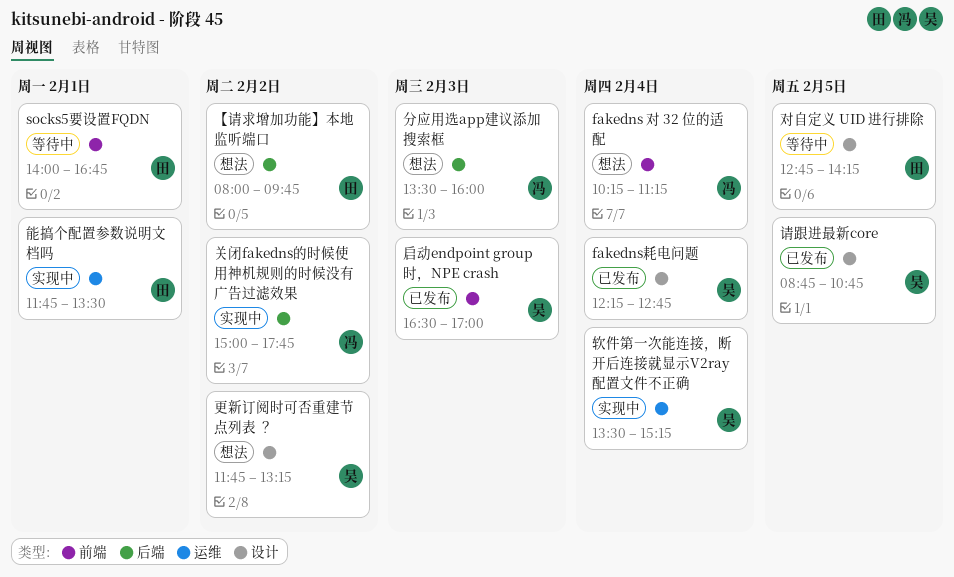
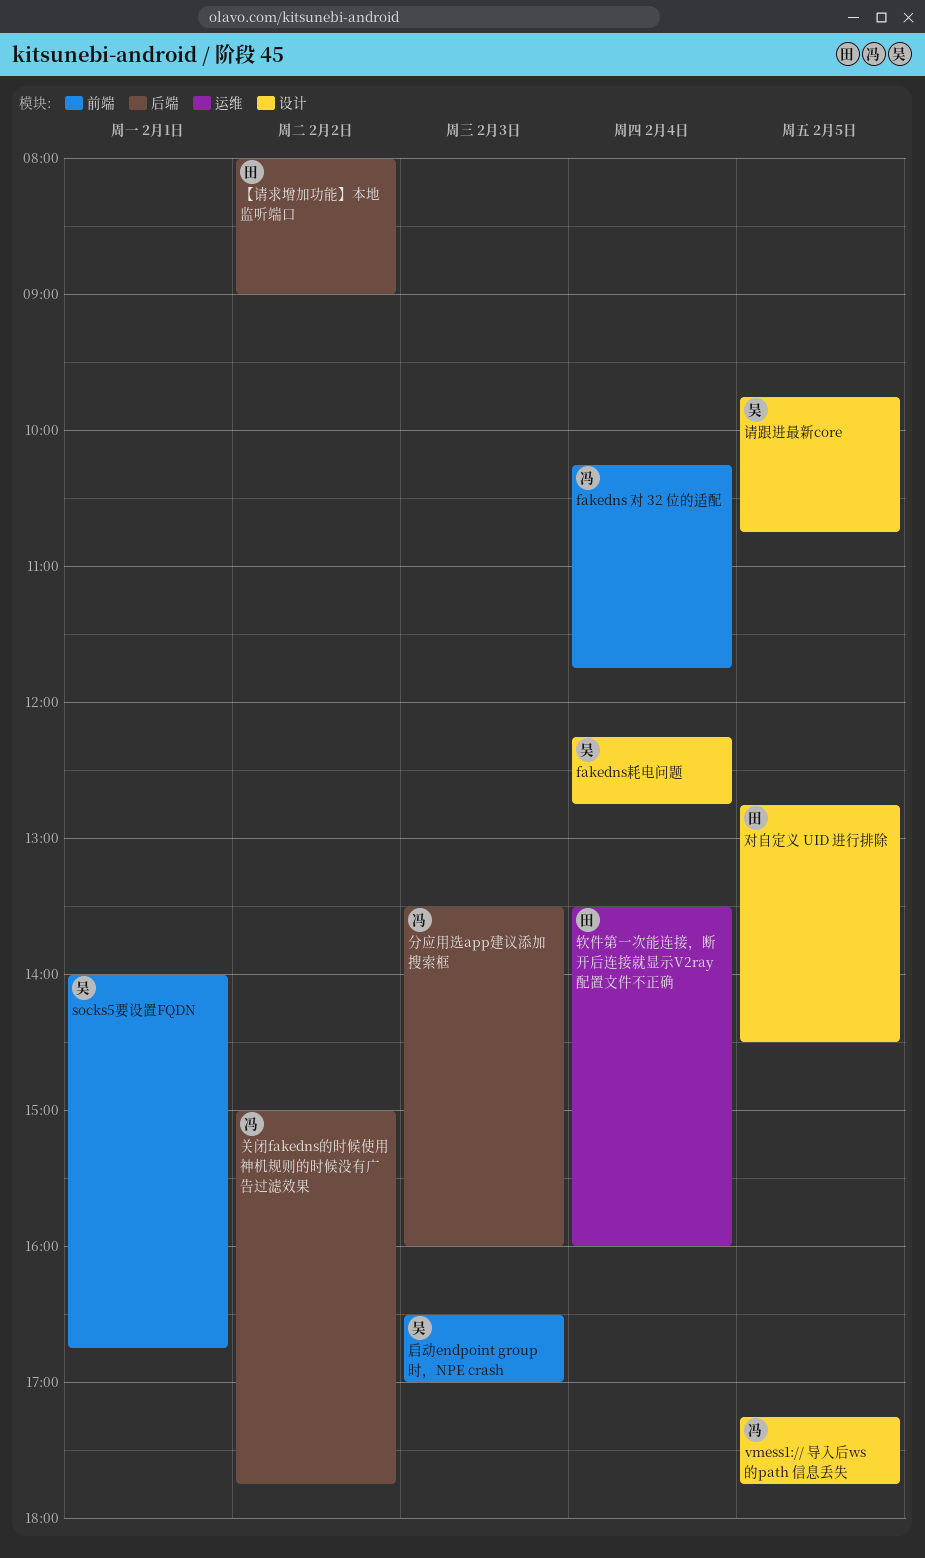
fakedns 对 32 位的适配, ends: 11:15 -> 11:45
socks5要设置FQDN, owner: 田 -> 吴
vmess1:// 导入后ws 的path 信息丢失: none -> present
【请求增加功能】本地监听端口, ends: 09:45 -> 09:00
对自定义 UID 进行排除, ends: 14:15 -> 14:30
更新订阅时可否重建节点列表 ？: present -> none
能搞个配置参数说明文档吗: present -> none
请跟进最新core, begins: 08:45 -> 09:45
软件第一次能连接，断开后连接就显示V2ray配置文件不正确, owner: 吴 -> 田
软件第一次能连接，断开后连接就显示V2ray配置文件不正确, ends: 15:15 -> 16:00

